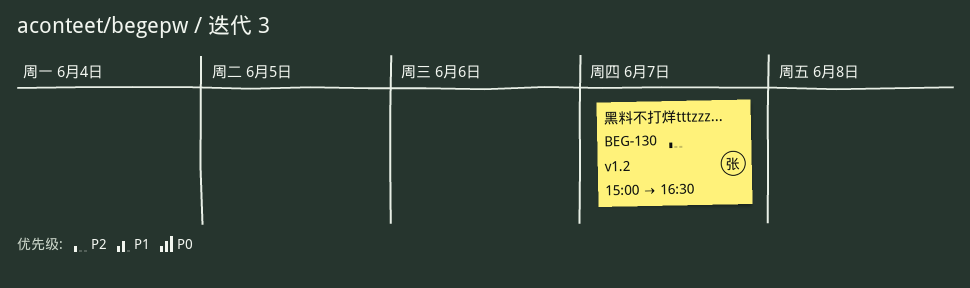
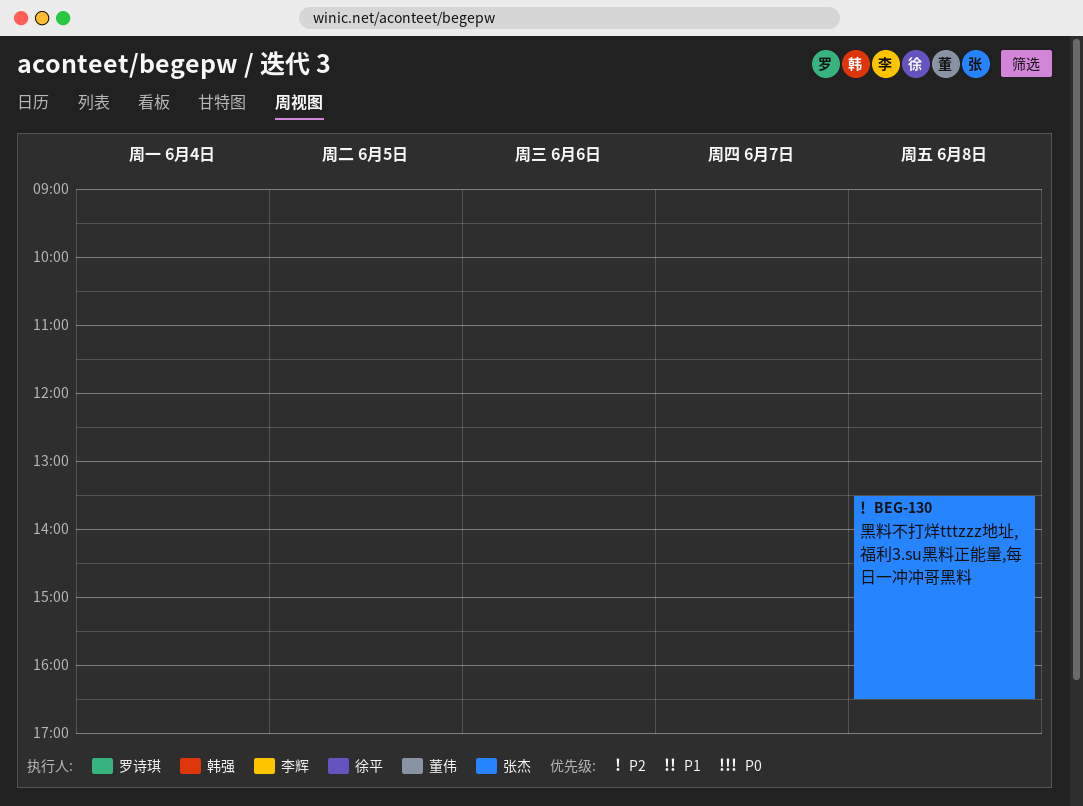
BEG-130, day: Jun 7 -> Jun 8
BEG-130, begins: 15:00 -> 13:30

